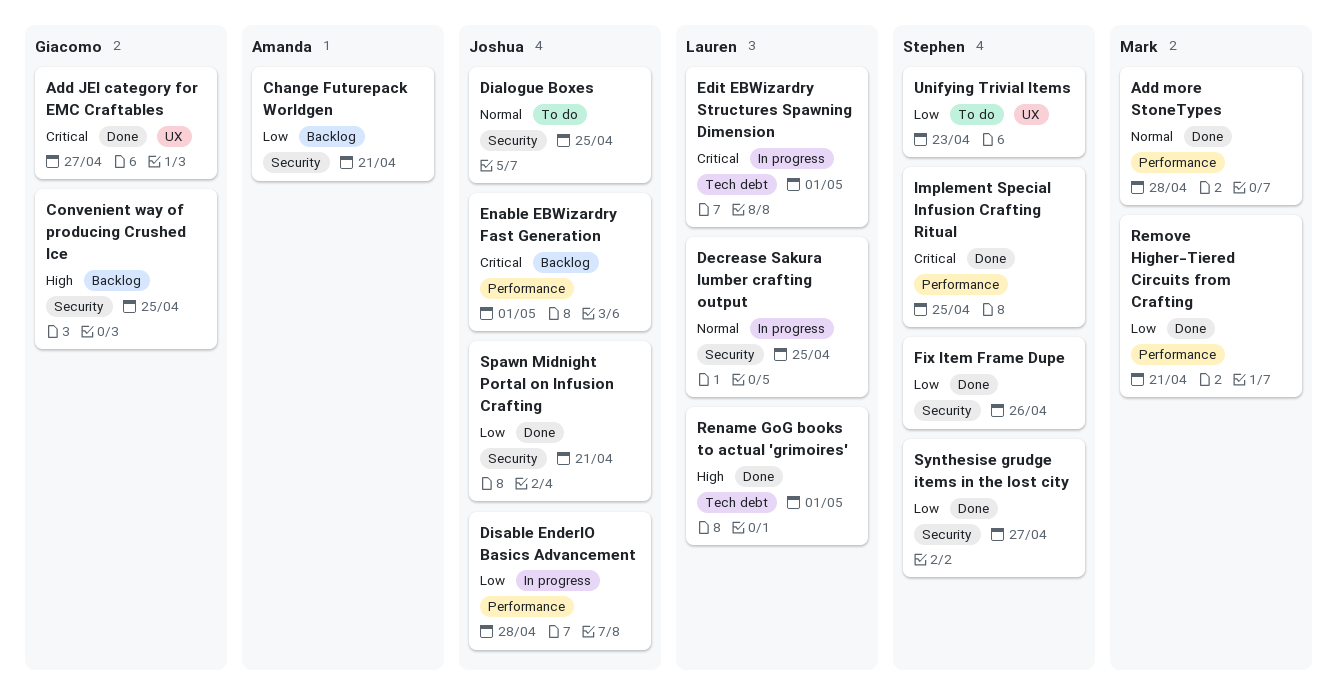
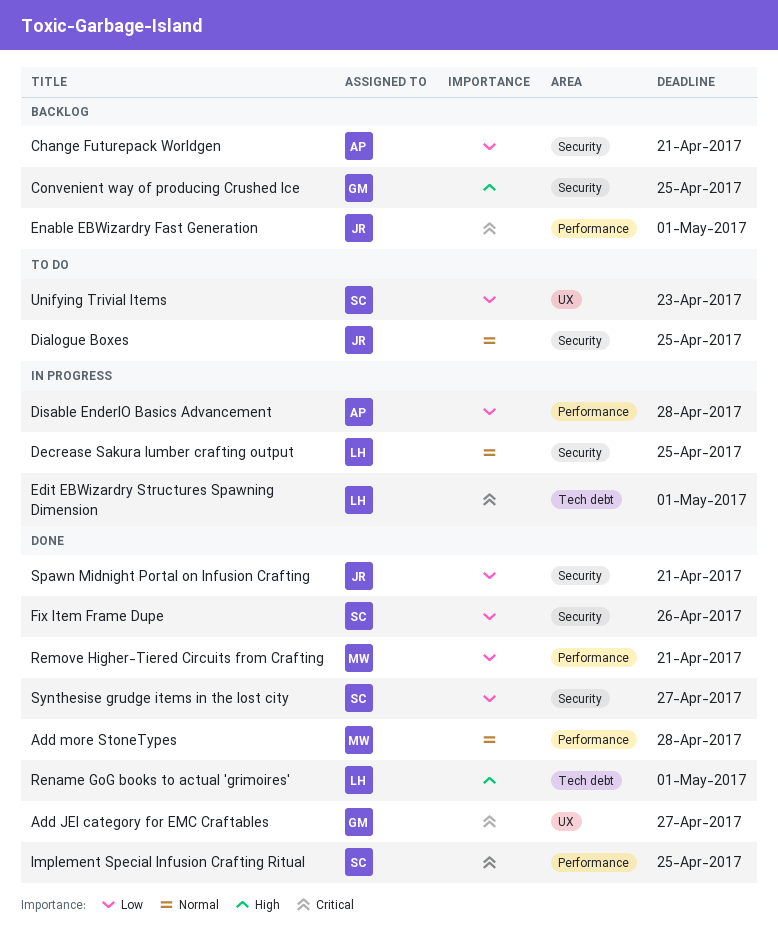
Disable EnderIO Basics Advancement, owner: Joshua -> Amanda

